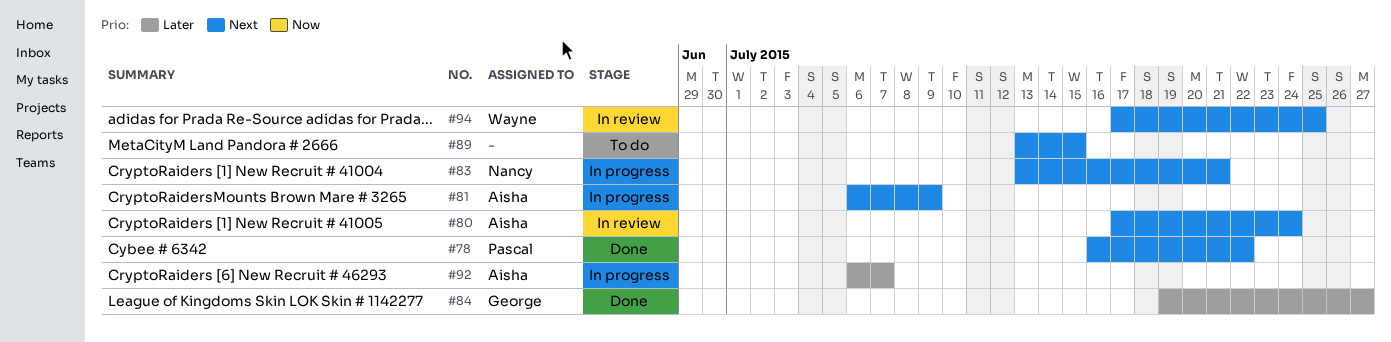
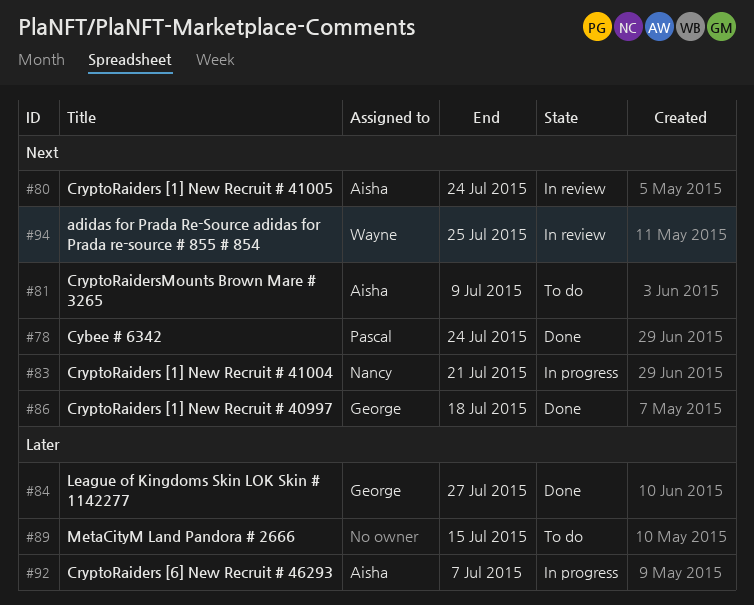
#78, due: Jul 22 -> Jul 24
#81, status: In progress -> To do
#86: none -> present
#89, priority: Next -> Later

